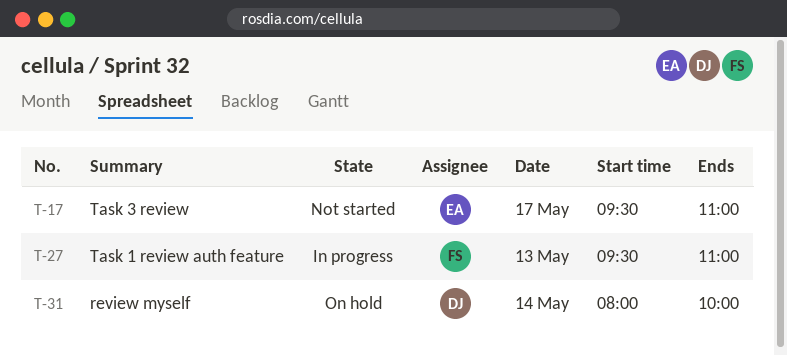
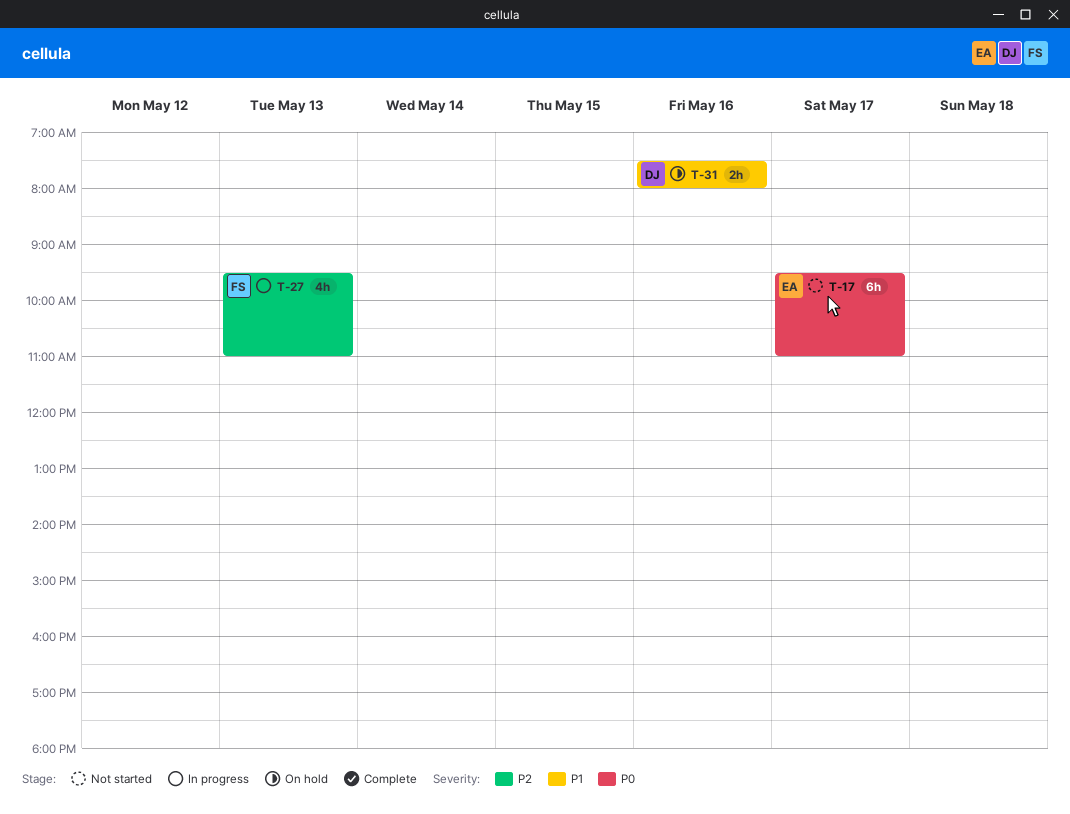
T-31, day: May 14 -> May 16
T-31, begins: 08:00 -> 07:30
T-31, ends: 10:00 -> 08:00

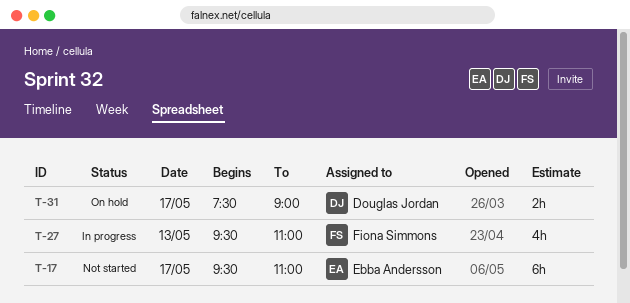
T-31, day: May 16 -> May 17
T-31, ends: 08:00 -> 09:00

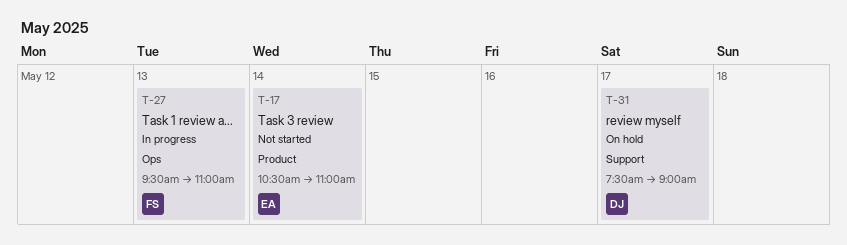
T-17, day: May 17 -> May 14
T-17, begins: 09:30 -> 10:30

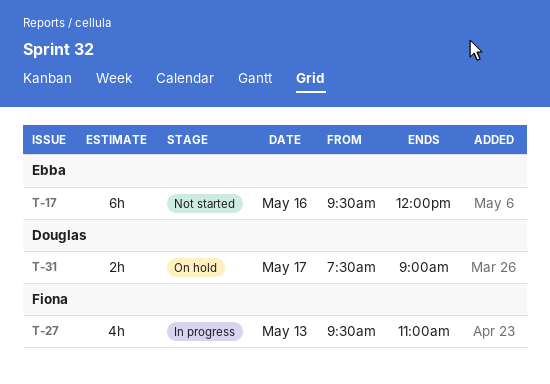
T-17, day: May 14 -> May 16
T-17, begins: 10:30 -> 09:30
T-17, ends: 11:00 -> 12:00

